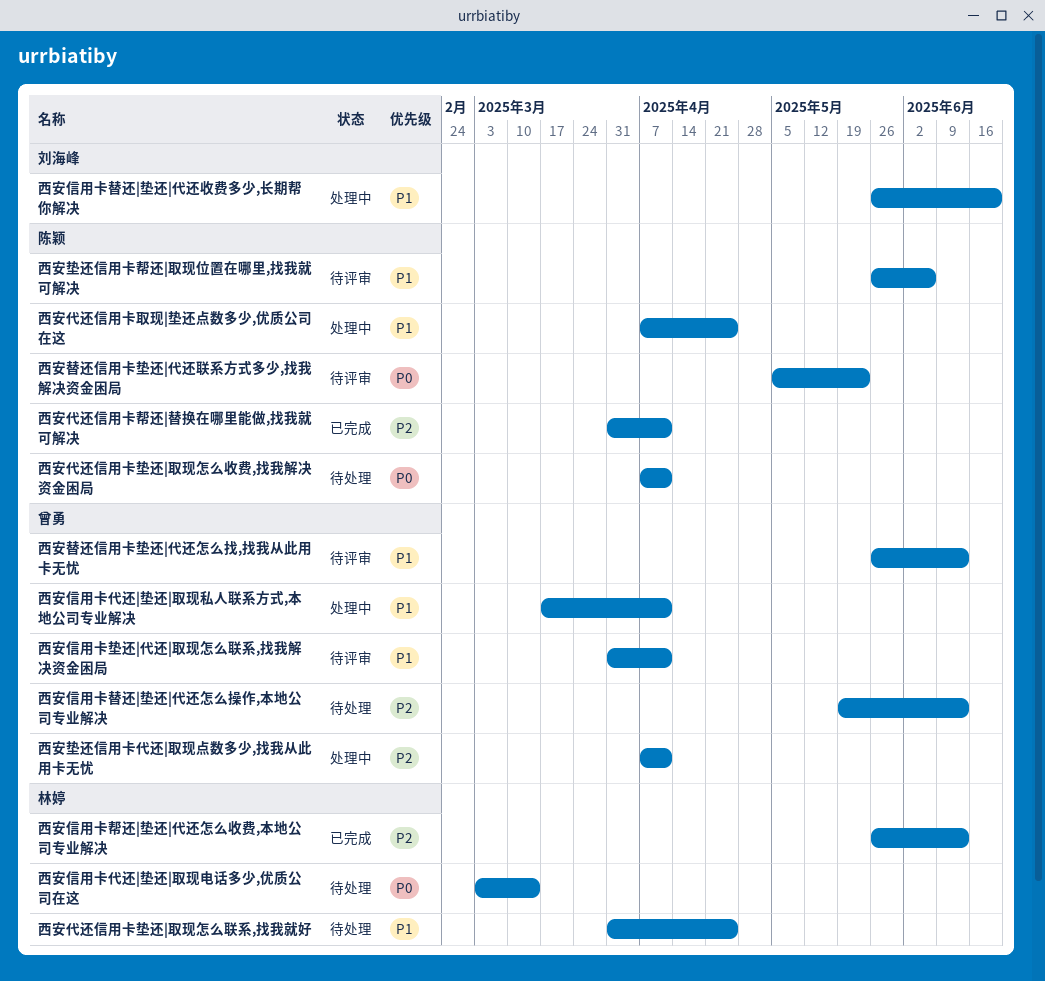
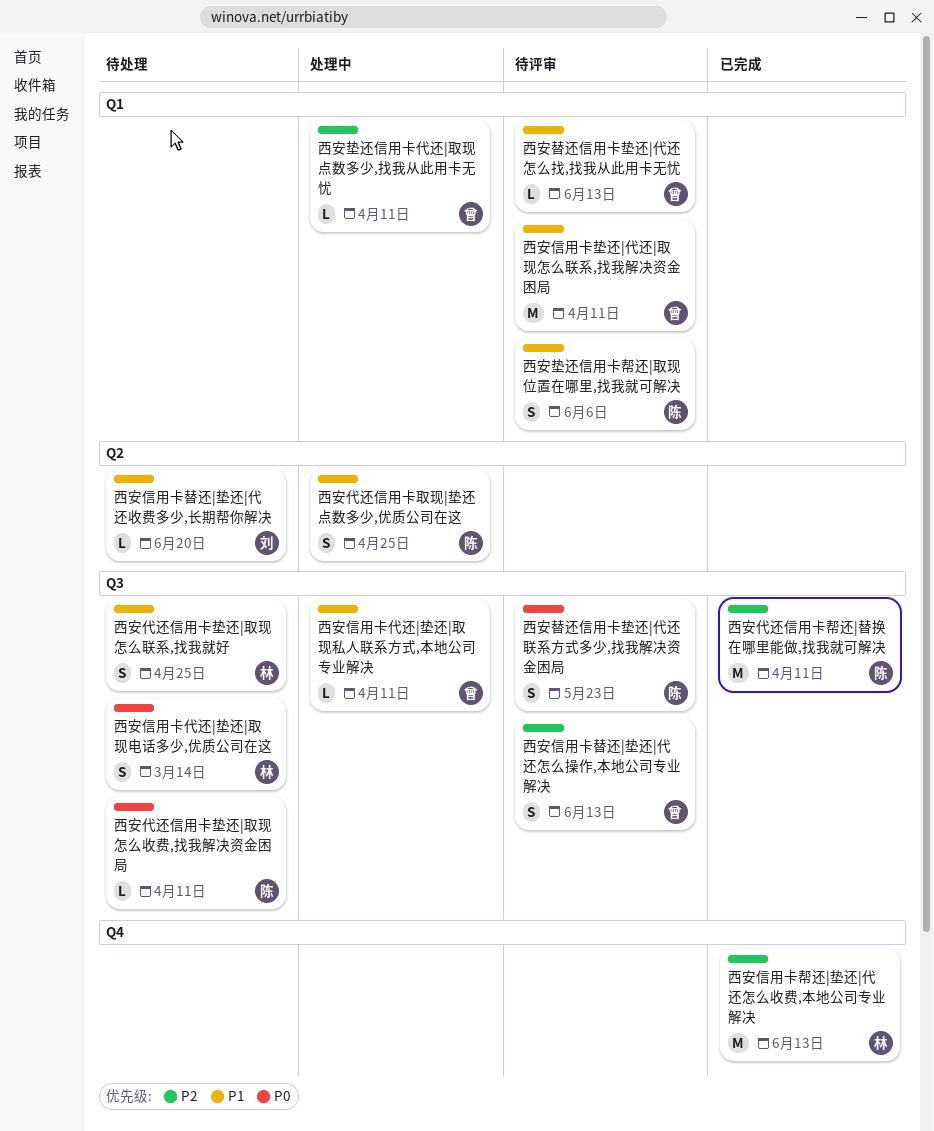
西安信用卡替还|垫还|代还怎么操作,本地公司专业解决, status: 待处理 -> 待评审
西安信用卡替还|垫还|代还收费多少,长期帮你解决, status: 处理中 -> 待处理

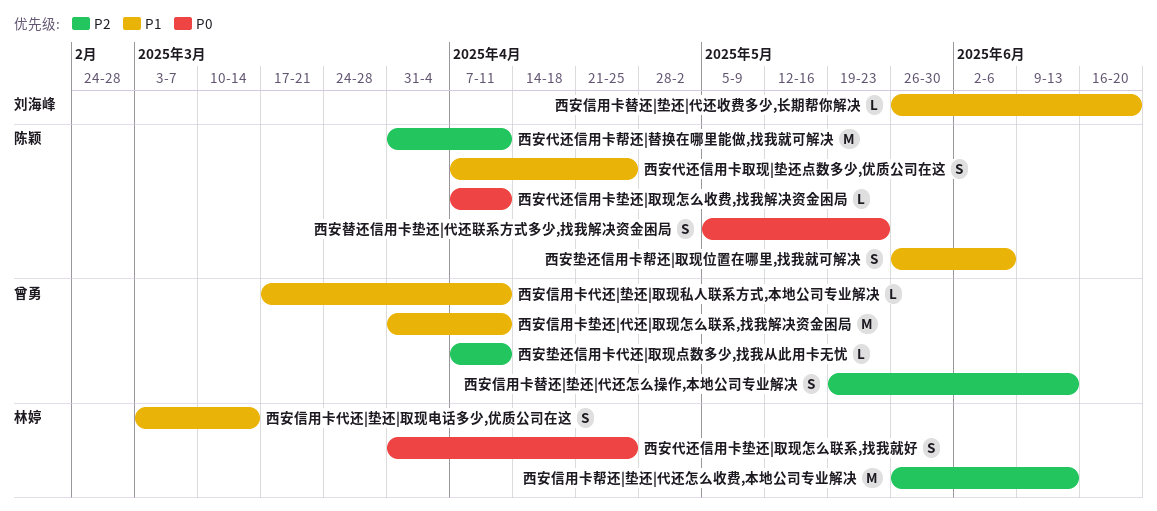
西安代还信用卡垫还|取现怎么联系,找我就好, priority: P1 -> P0
西安信用卡代还|垫还|取现电话多少,优质公司在这, priority: P0 -> P1
西安替还信用卡垫还|代还怎么找,找我从此用卡无忧: present -> none

